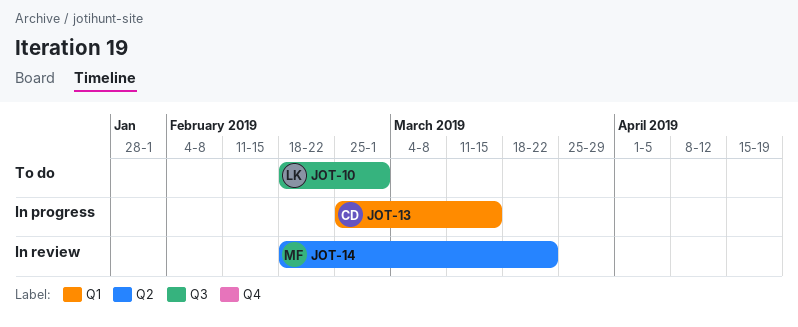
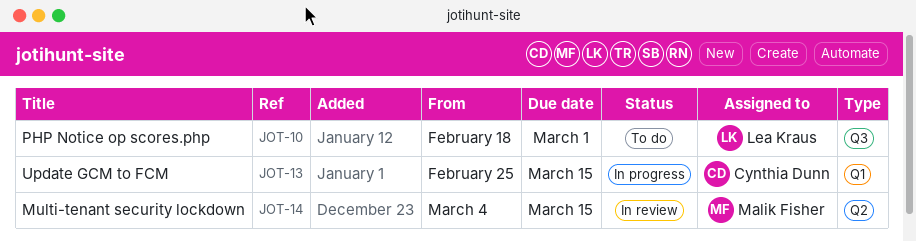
JOT-14, start: Feb 18 -> Mar 4
JOT-14, due: Mar 22 -> Mar 15

